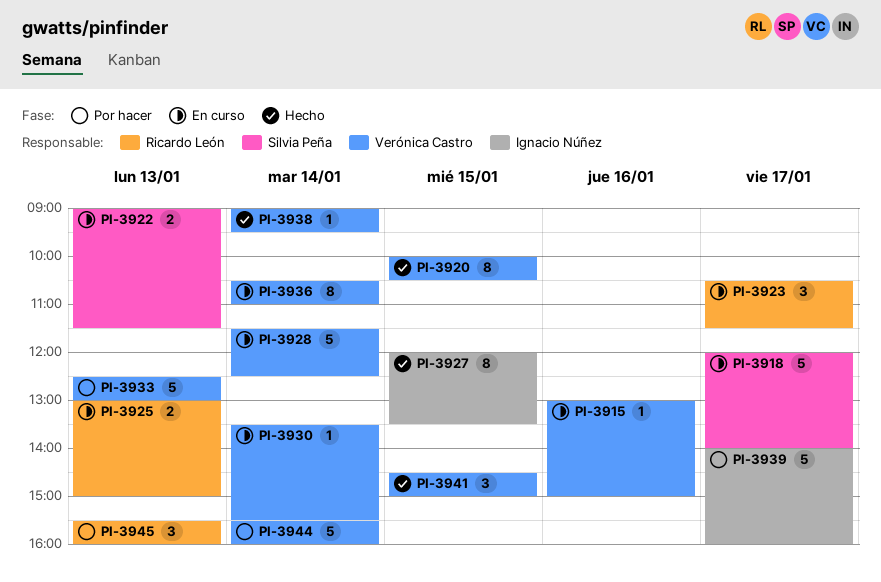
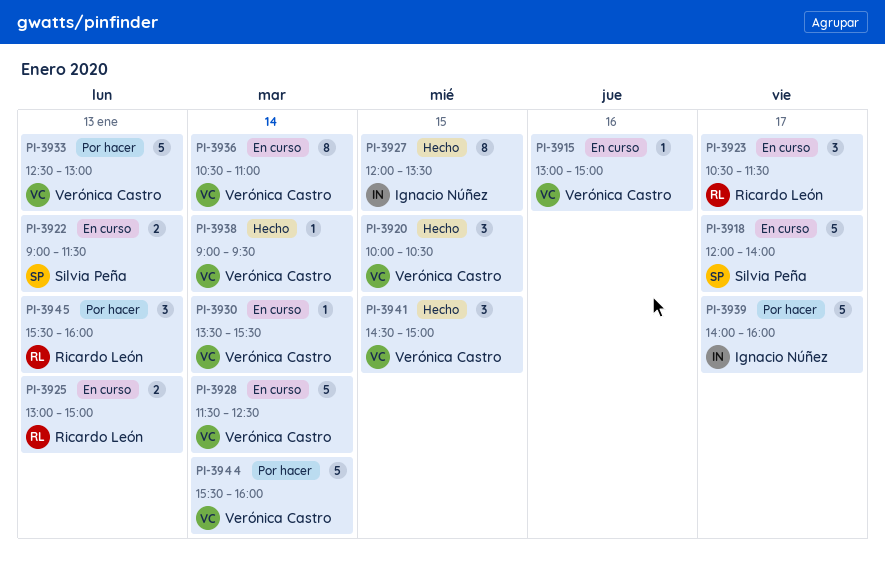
PI-3920, estimate: 8 -> 3

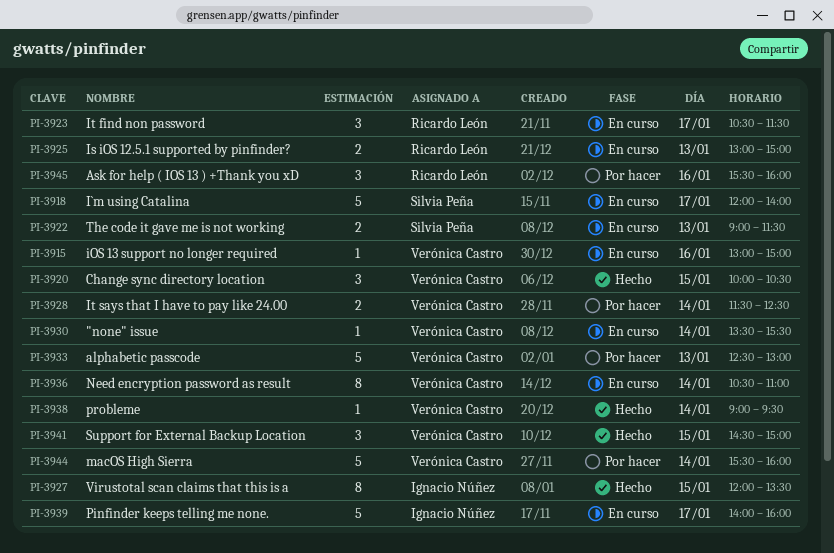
PI-3928, status: En curso -> Por hacer
PI-3928, estimate: 5 -> 2
PI-3939, status: Por hacer -> En curso
PI-3945, day: Jan 13 -> Jan 16

